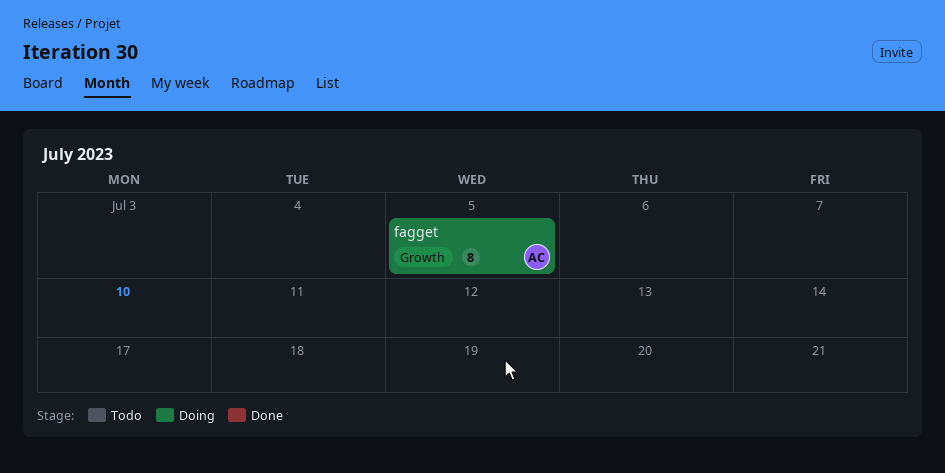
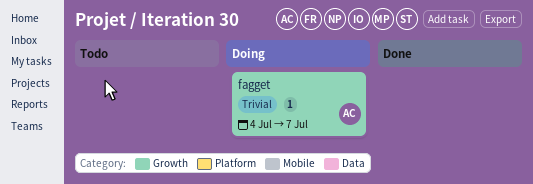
fagget, estimate: 8 -> 1
fagget, due: Jul 5 -> Jul 7

